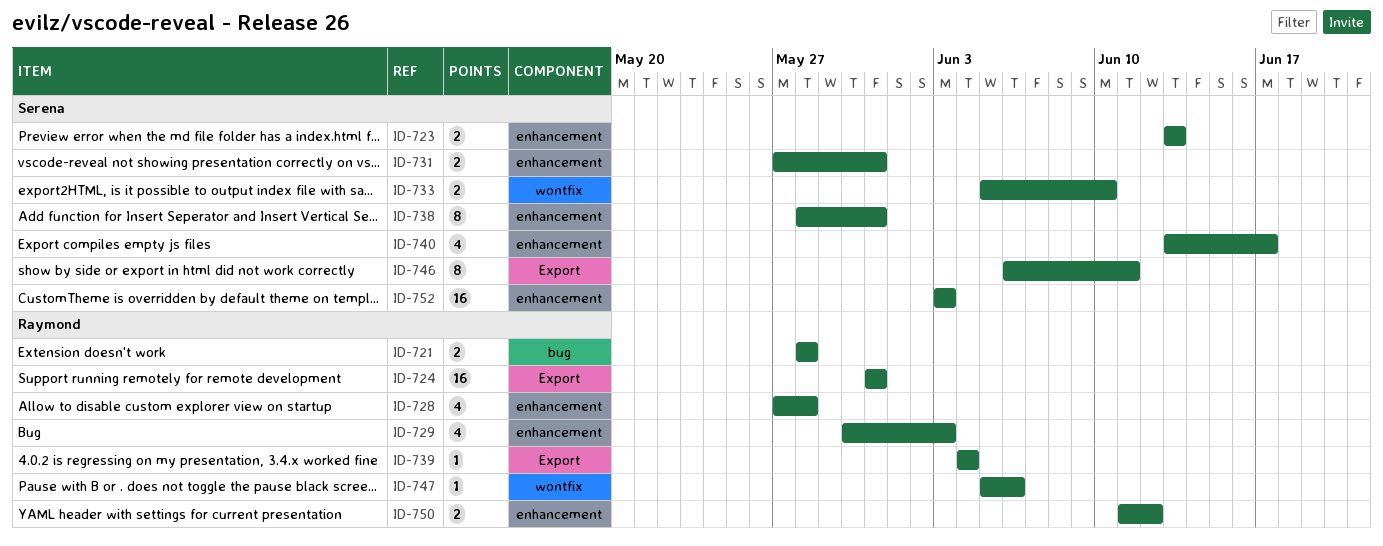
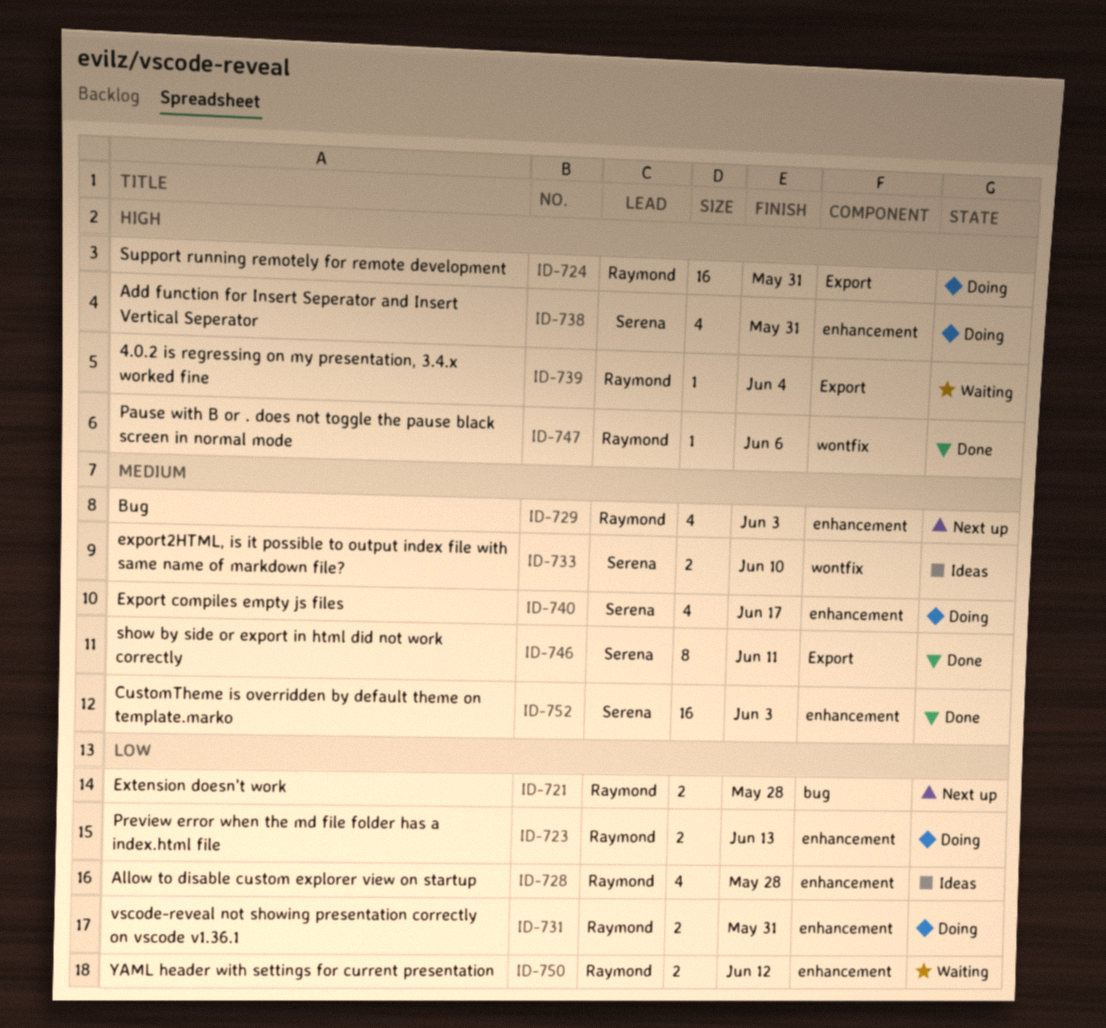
ID-723, owner: Serena -> Raymond
ID-731, owner: Serena -> Raymond
ID-738, estimate: 8 -> 4

